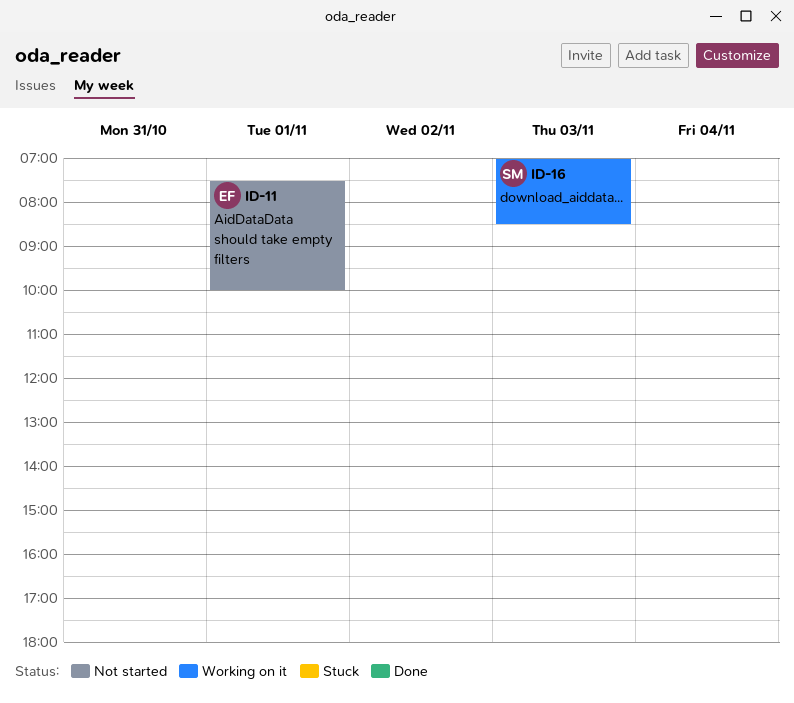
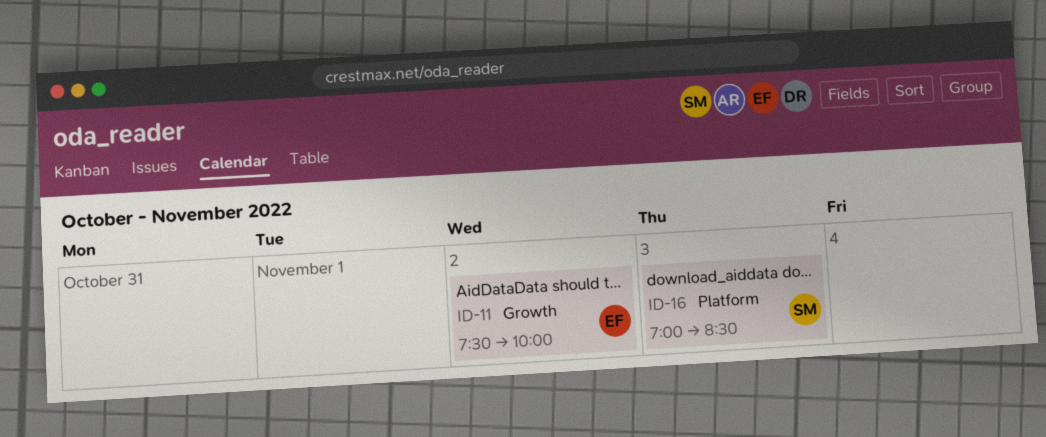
ID-11, day: Nov 1 -> Nov 2

